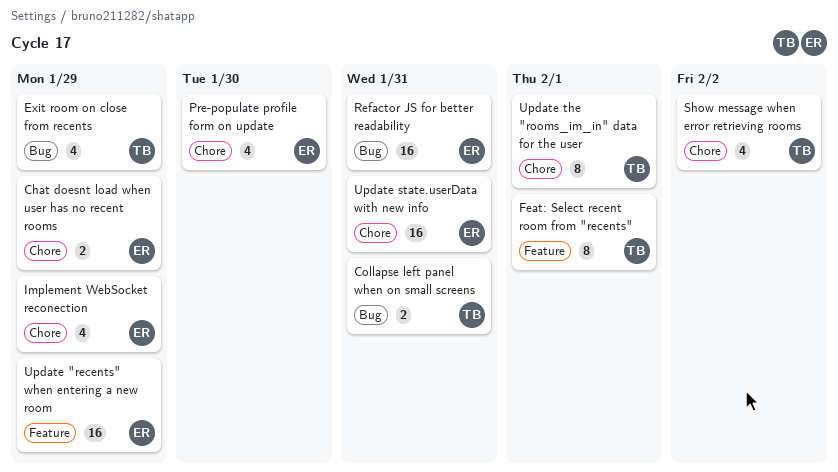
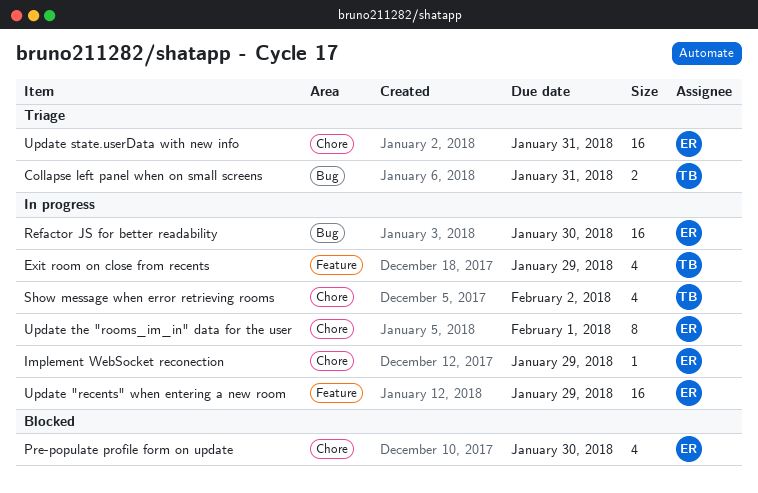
Chat doesnt load when user has no recent rooms: present -> none
Exit room on close from recents, label: Bug -> Feature
Feat: Select recent room from "recents": present -> none
Implement WebSocket reconection, estimate: 4 -> 1
Refactor JS for better readability, due: Jan 31 -> Jan 30
Update the "rooms_im_in" data for the user, owner: TB -> ER

